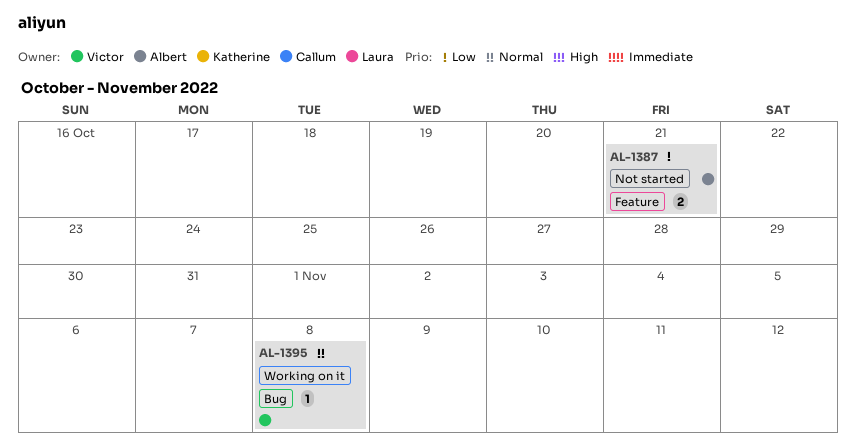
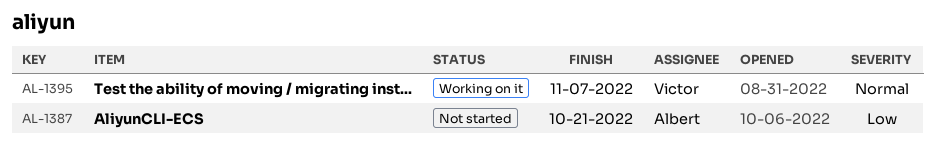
AL-1395, due: Nov 8 -> Nov 7

